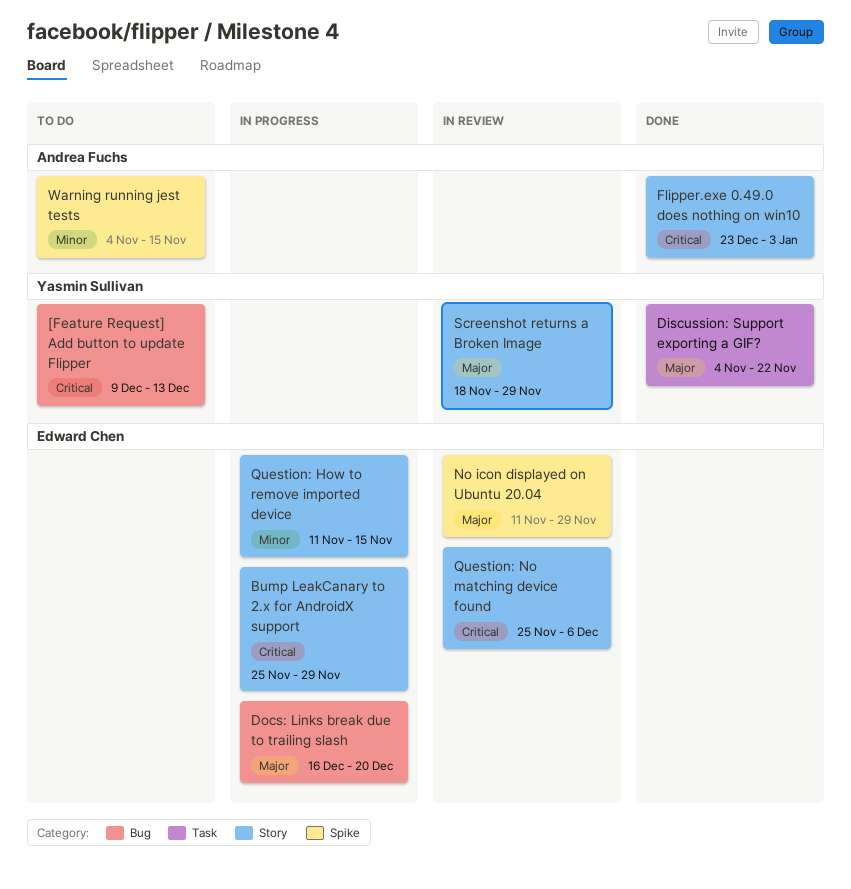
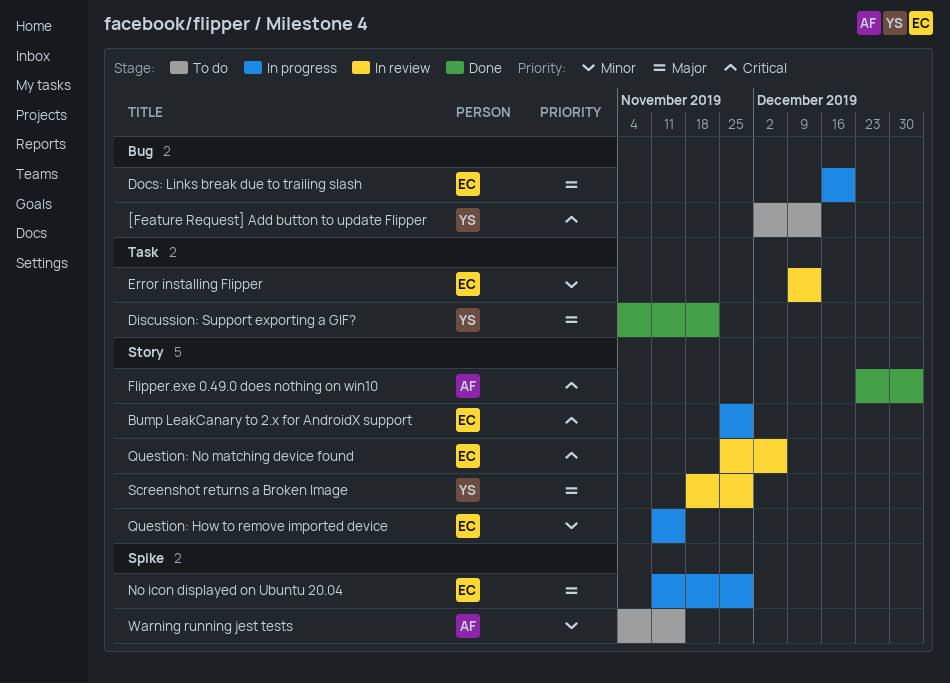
[Feature Request] Add button to update Flipper, start: Dec 9 -> Dec 2
Error installing Flipper: none -> present
No icon displayed on Ubuntu 20.04, status: In review -> In progress

